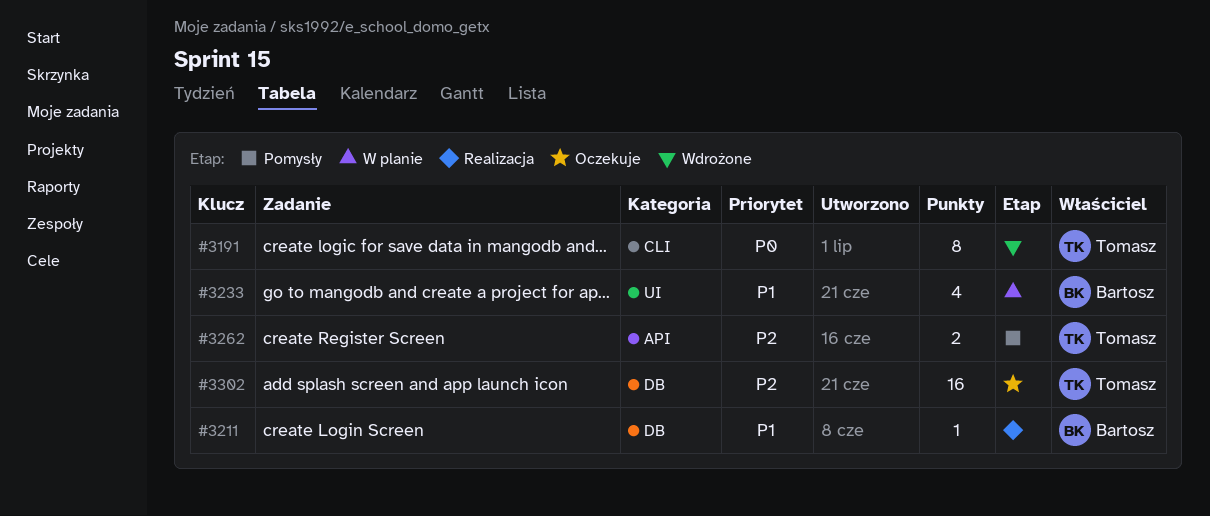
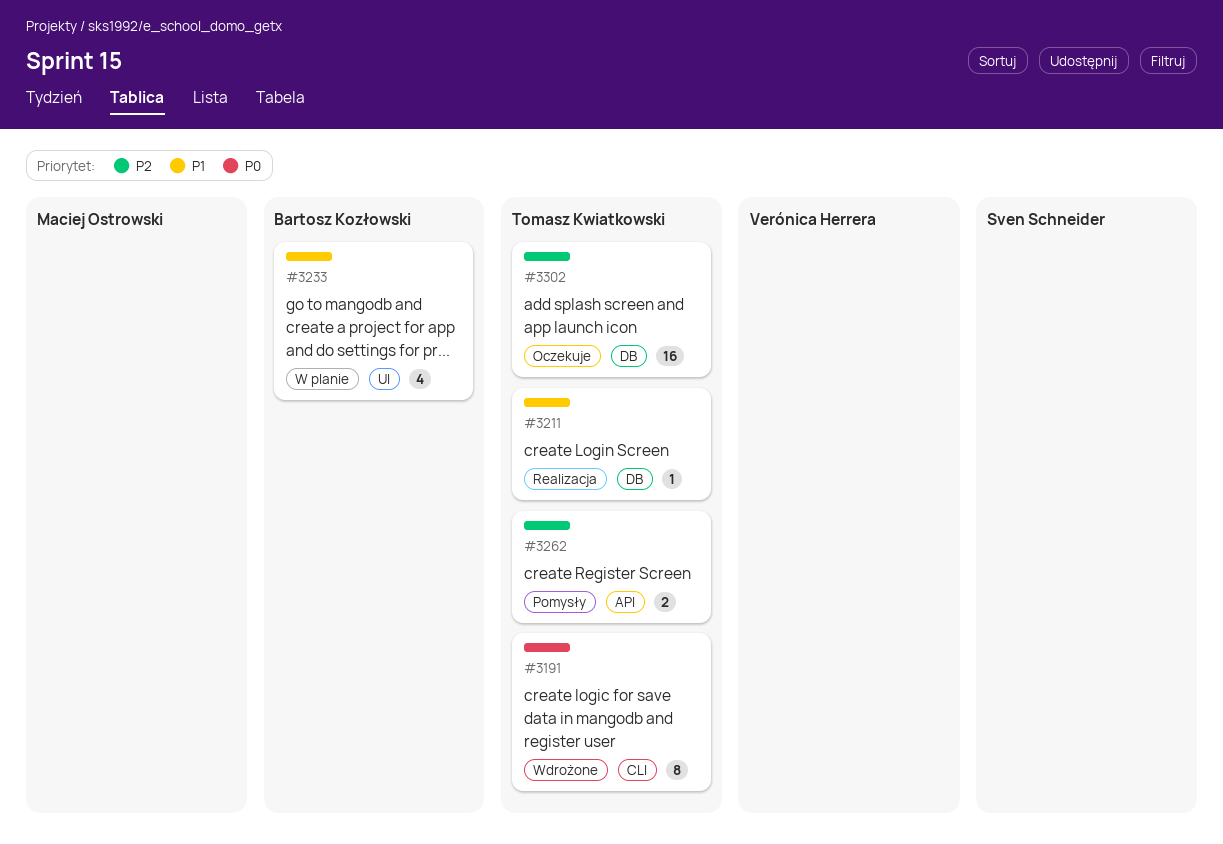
#3211, owner: Bartosz Kozłowski -> Tomasz Kwiatkowski

